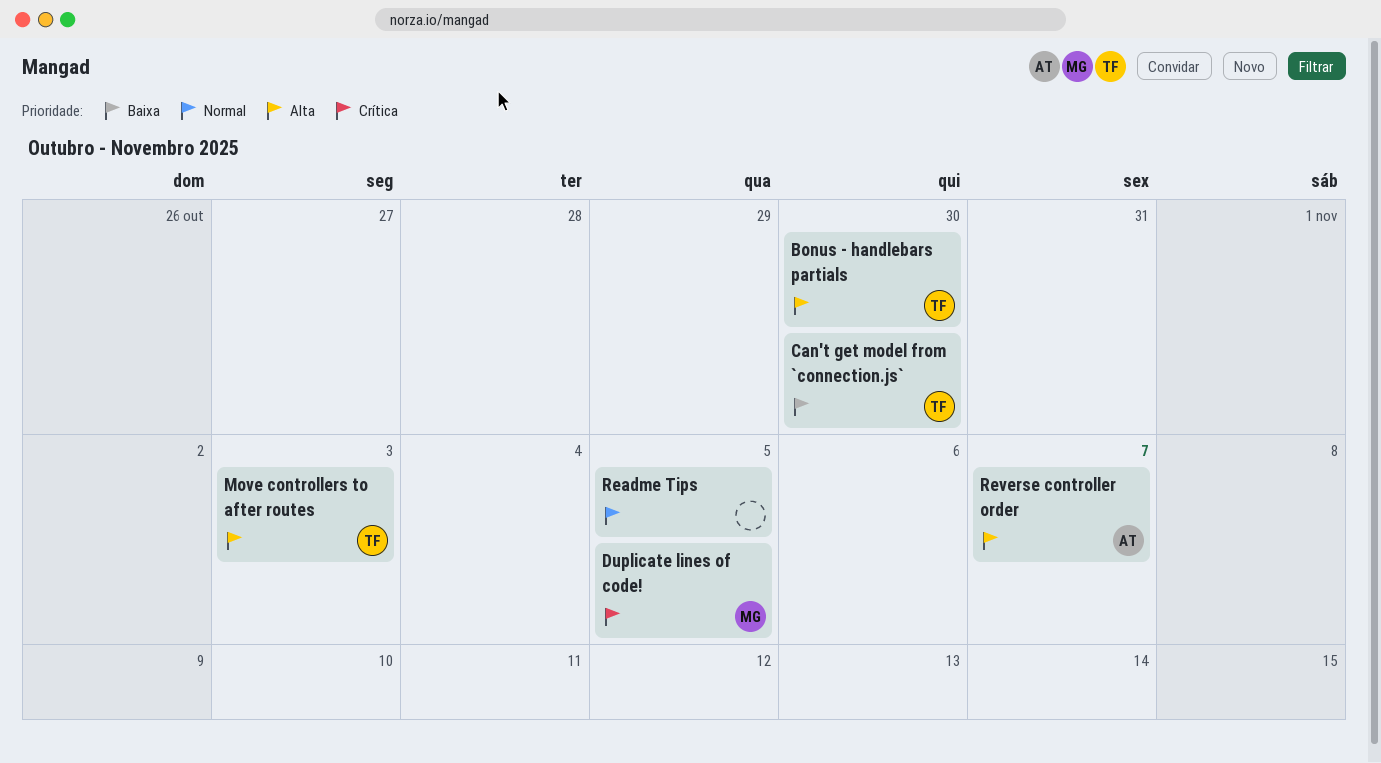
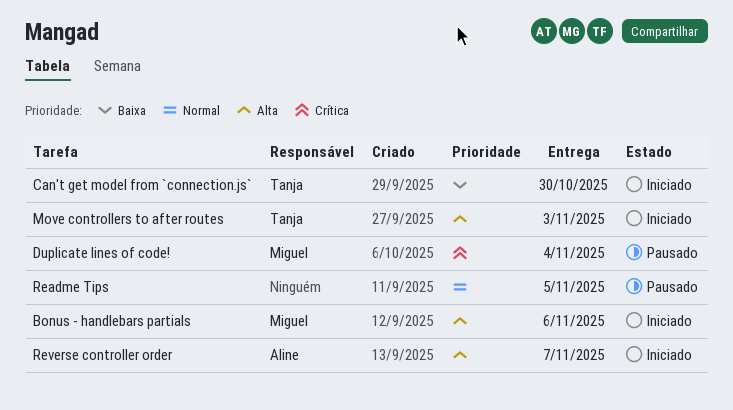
Bonus - handlebars partials, owner: Tanja -> Miguel
Bonus - handlebars partials, due: Oct 30 -> Nov 6
Duplicate lines of code!, due: Nov 5 -> Nov 4

